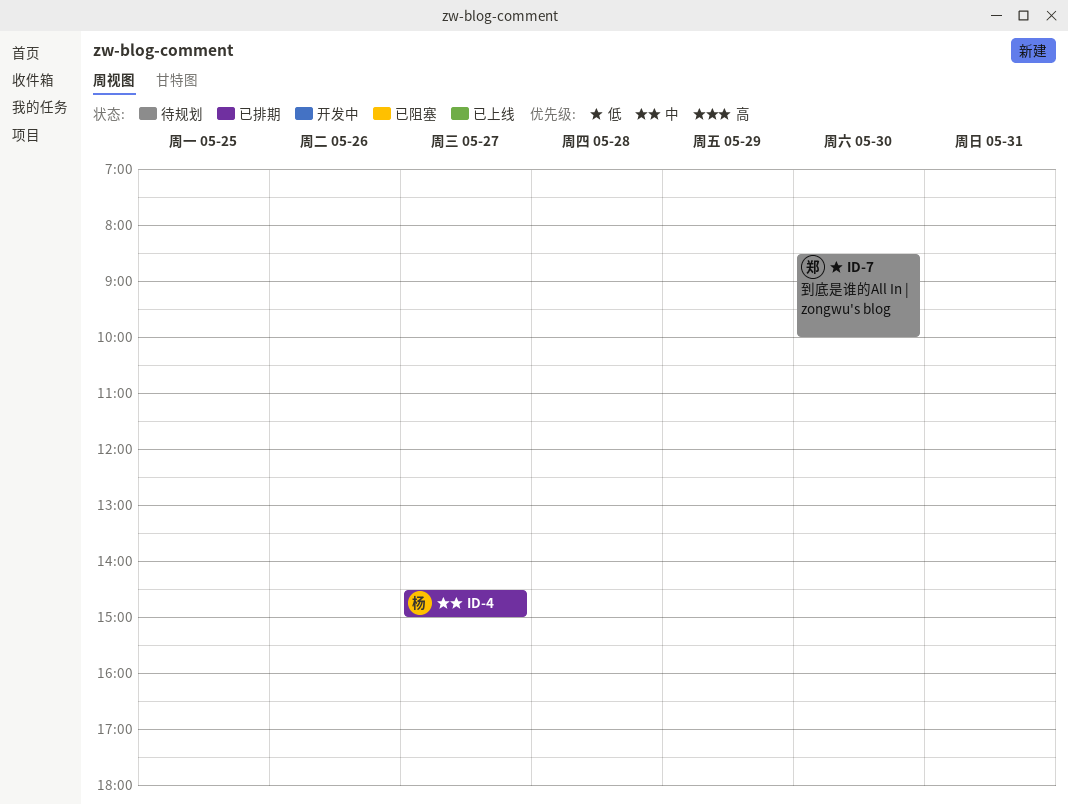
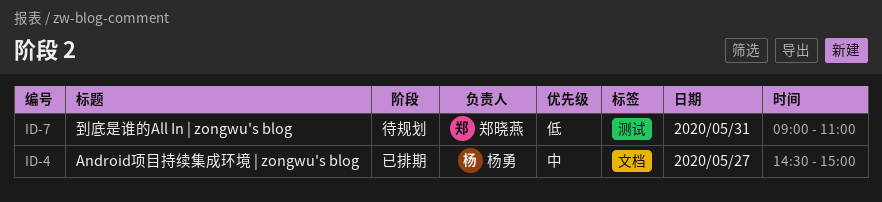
ID-7, day: May 30 -> May 31
ID-7, begins: 08:30 -> 09:00
ID-7, ends: 10:00 -> 11:00

